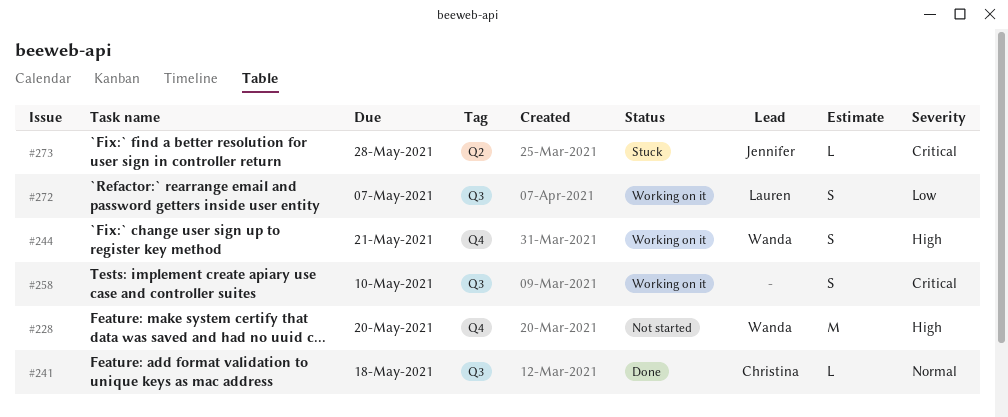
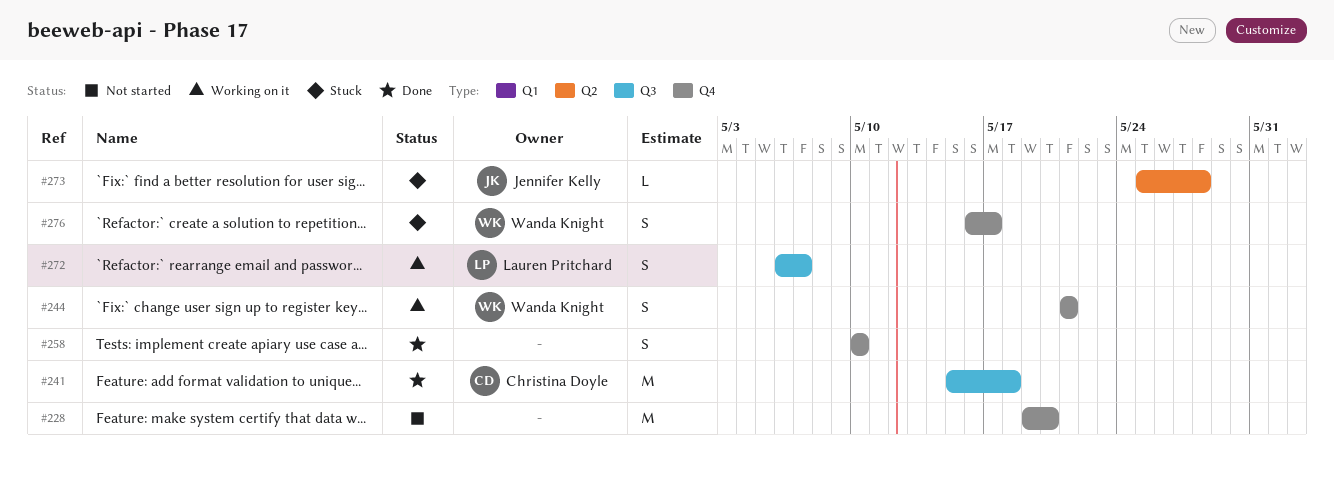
#228, owner: Wanda Knight -> none
#241, estimate: L -> M
#258, status: Working on it -> Done
#258, label: Q3 -> Q4
#276: none -> present

